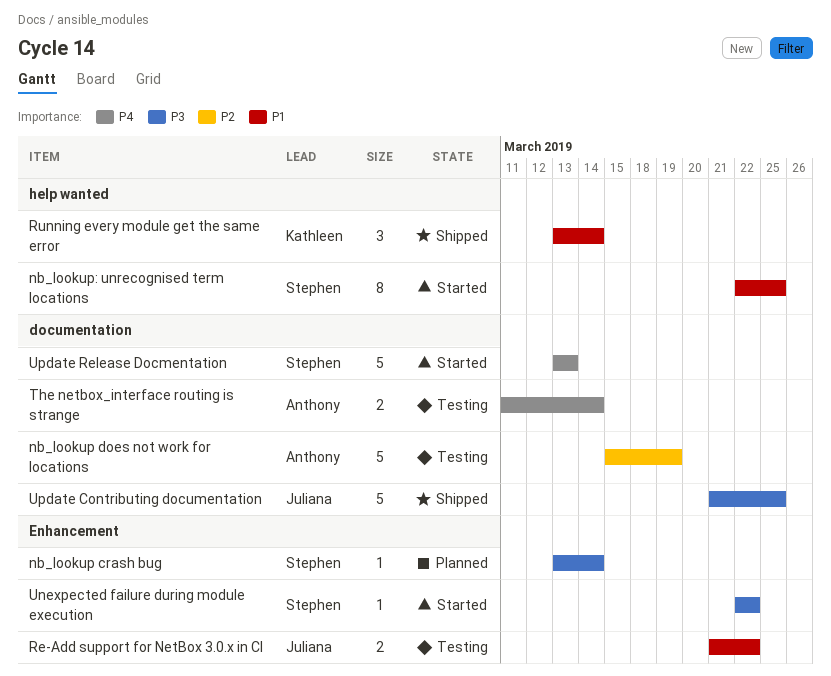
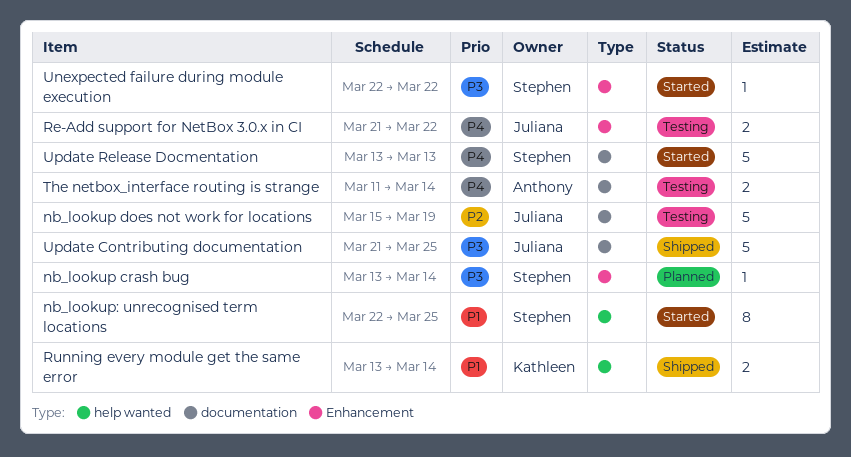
nb_lookup does not work for locations, owner: Anthony -> Juliana
Re-Add support for NetBox 3.0.x in CI, priority: P1 -> P4
Running every module get the same error, estimate: 3 -> 2

